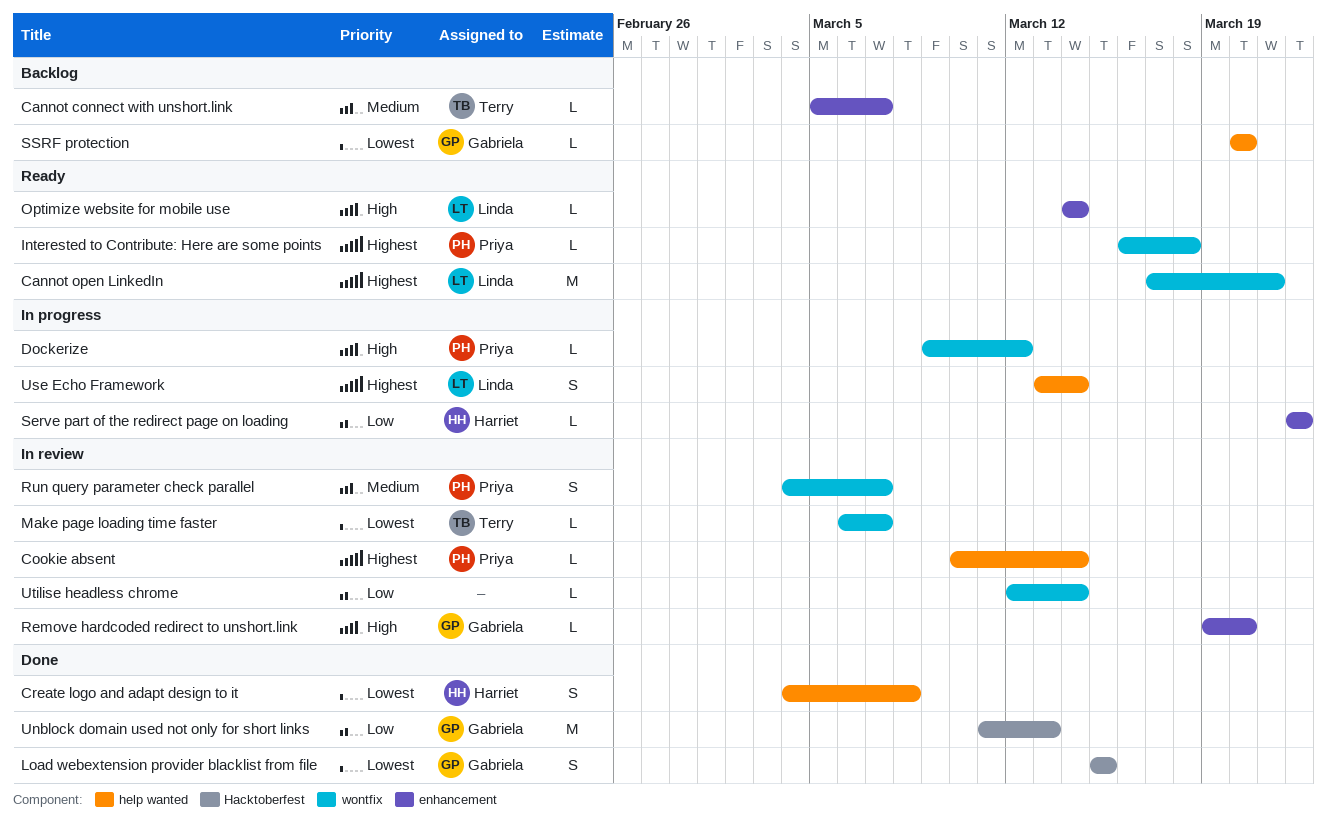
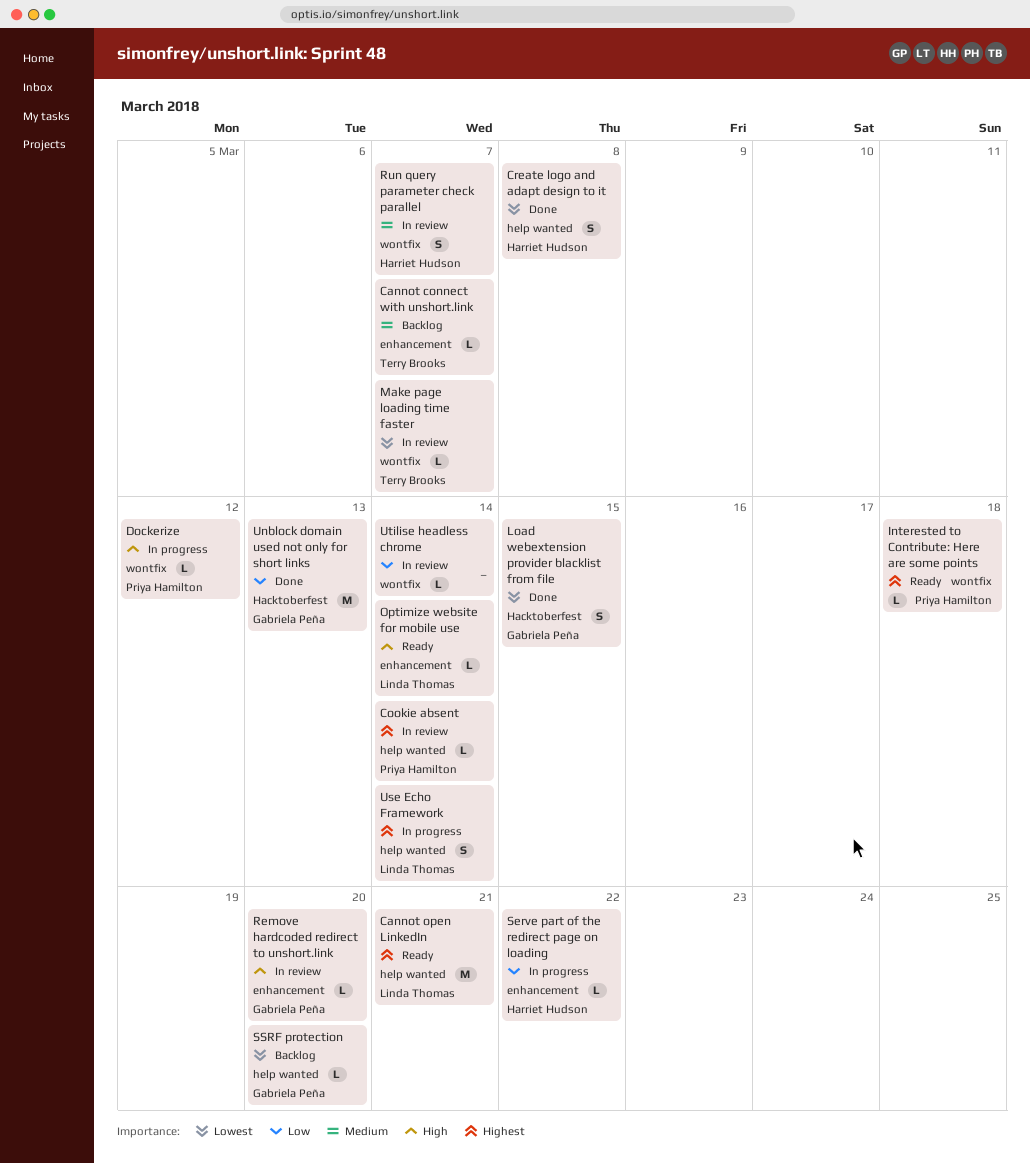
Cannot open LinkedIn, label: wontfix -> help wanted
Run query parameter check parallel, owner: Priya Hamilton -> Harriet Hudson

